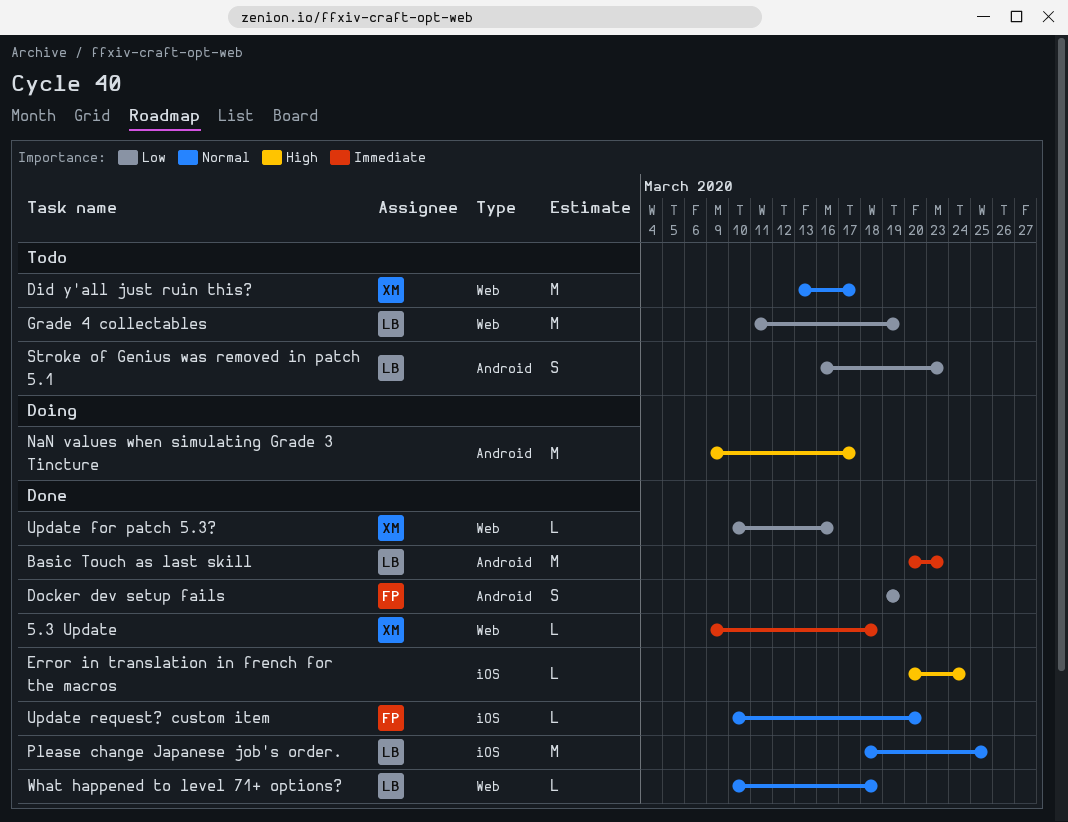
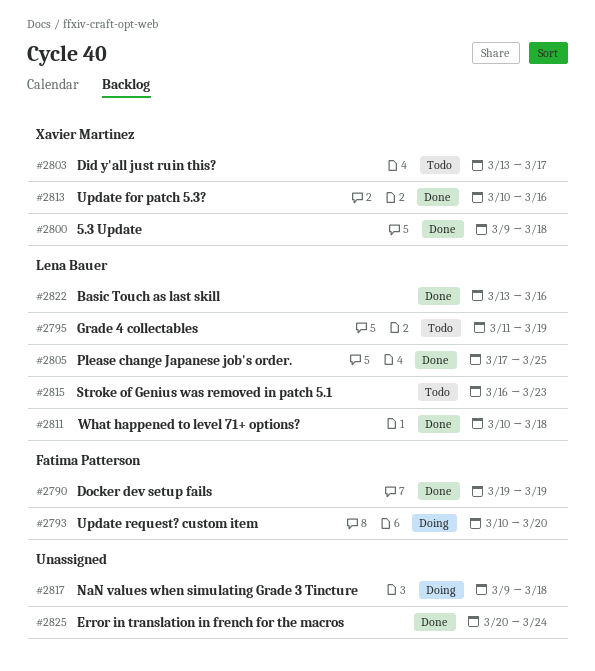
Basic Touch as last skill, start: Mar 20 -> Mar 13
Basic Touch as last skill, due: Mar 23 -> Mar 16
NaN values when simulating Grade 3 Tincture, due: Mar 17 -> Mar 18
Please change Japanese job's order., start: Mar 18 -> Mar 17
Update request? custom item, status: Done -> Doing

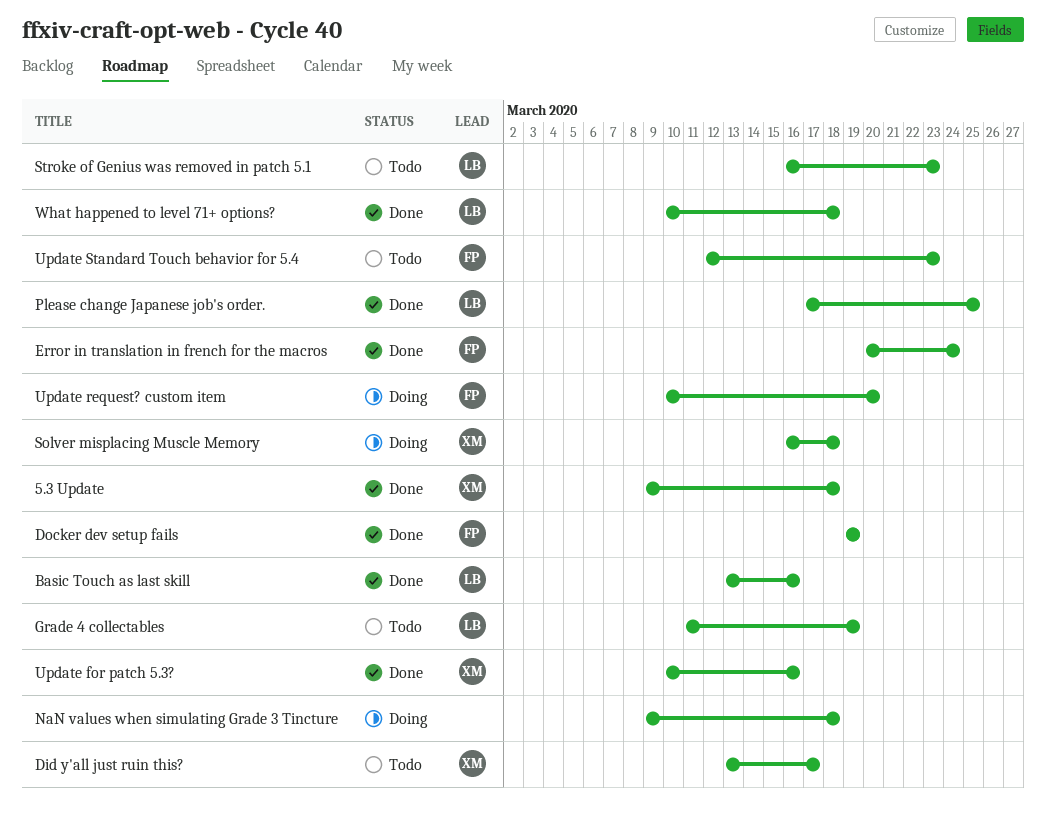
Error in translation in french for the macros, owner: none -> Fatima Patterson
Solver misplacing Muscle Memory: none -> present
Update Standard Touch behavior for 5.4: none -> present

